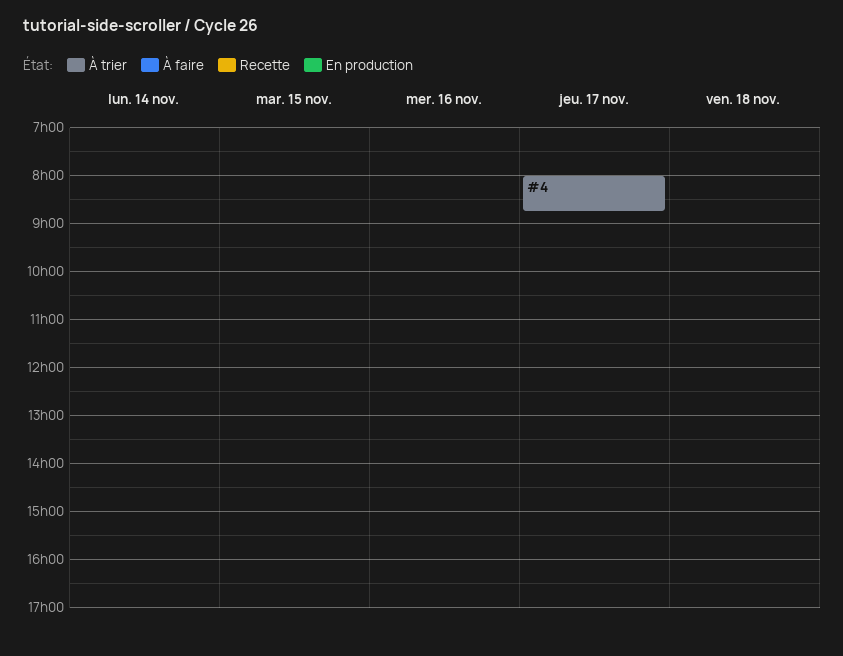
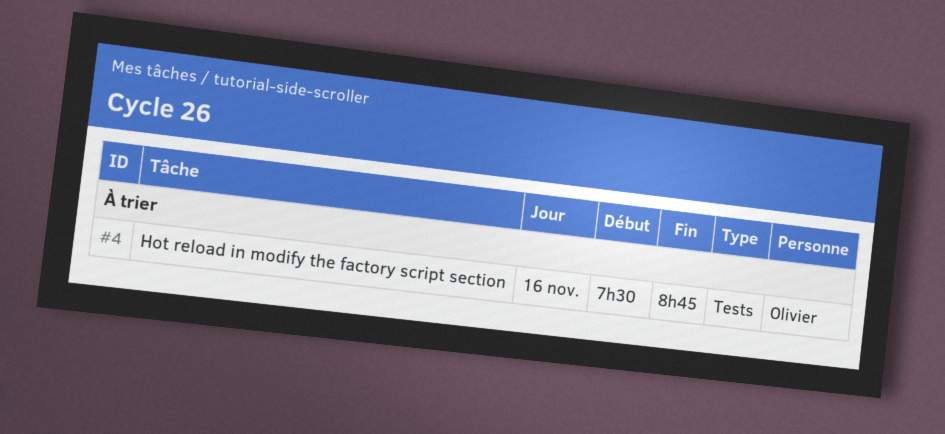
#4, day: Nov 17 -> Nov 16
#4, begins: 08:00 -> 07:30

